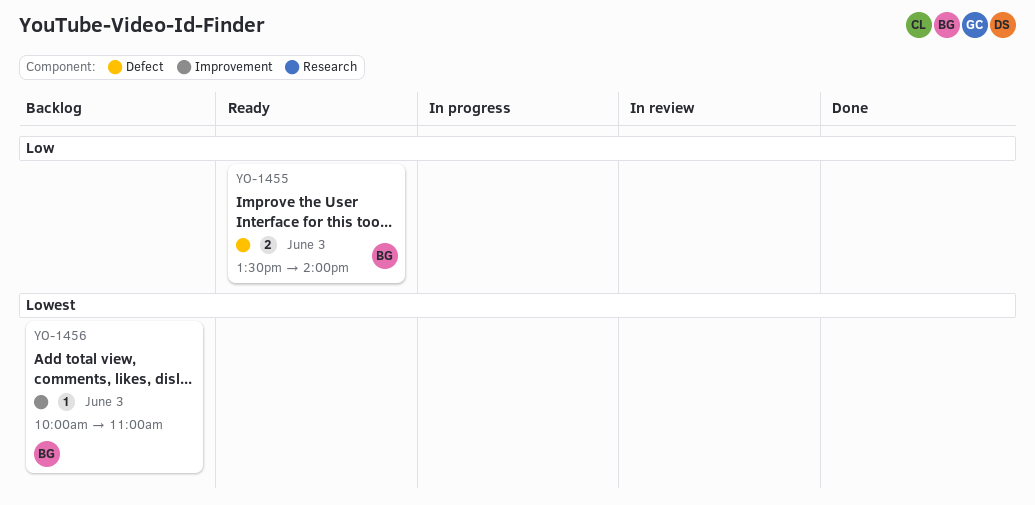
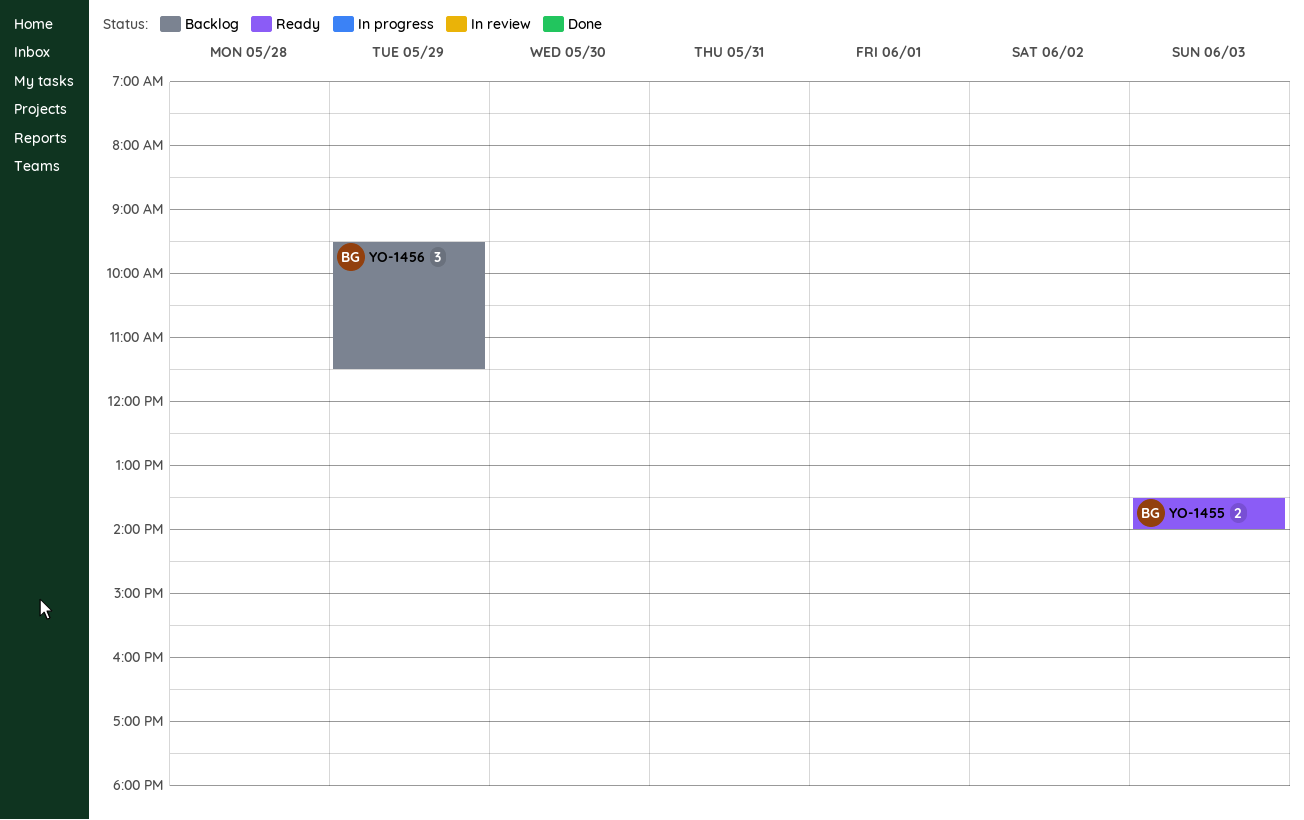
YO-1456, estimate: 1 -> 3
YO-1456, day: Jun 3 -> May 29
YO-1456, begins: 10:00 -> 09:30
YO-1456, ends: 11:00 -> 11:30

